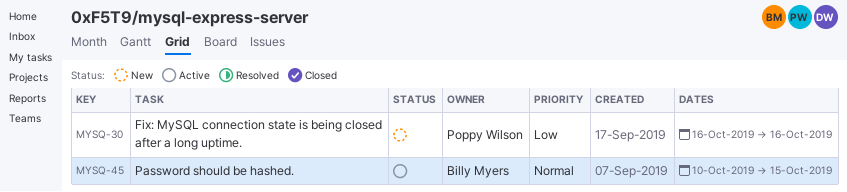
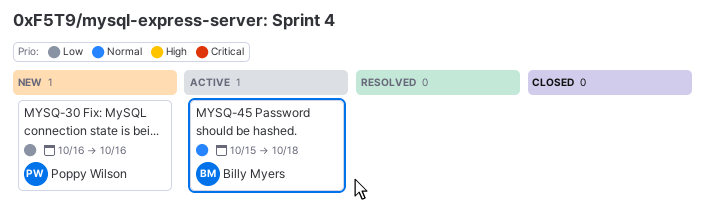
MYSQ-45, start: Oct 10 -> Oct 15
MYSQ-45, due: Oct 15 -> Oct 18

